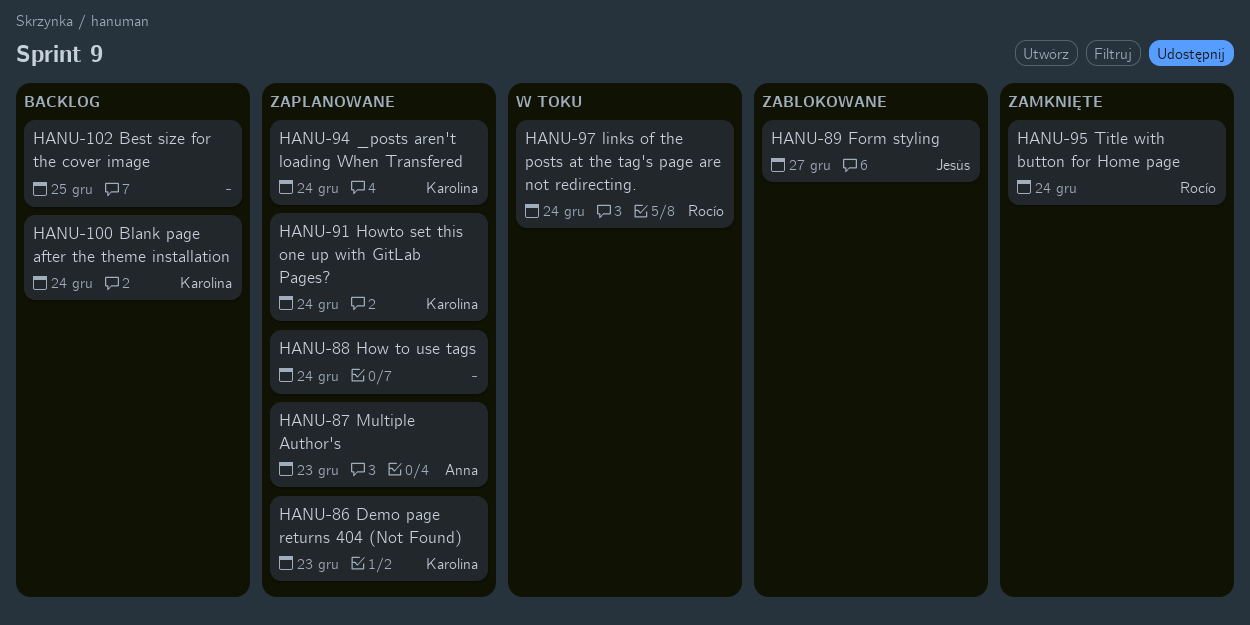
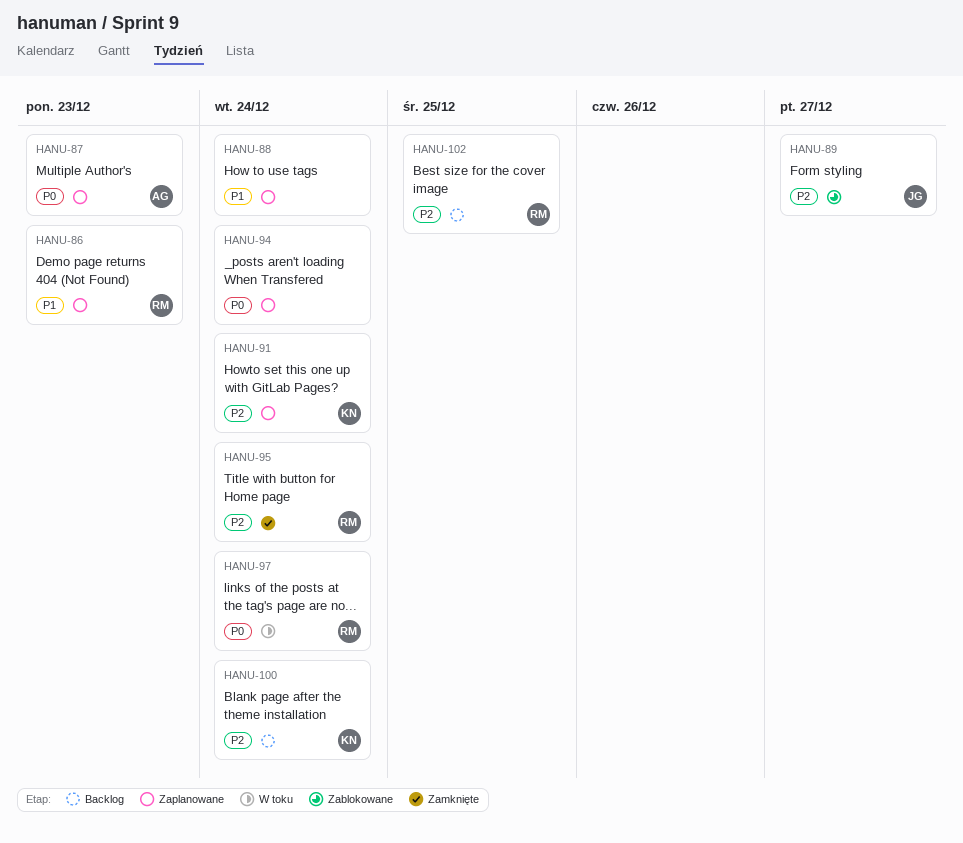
HANU-86, owner: Karolina -> Rocío
HANU-94, owner: Karolina -> none
HANU-102, owner: none -> Rocío

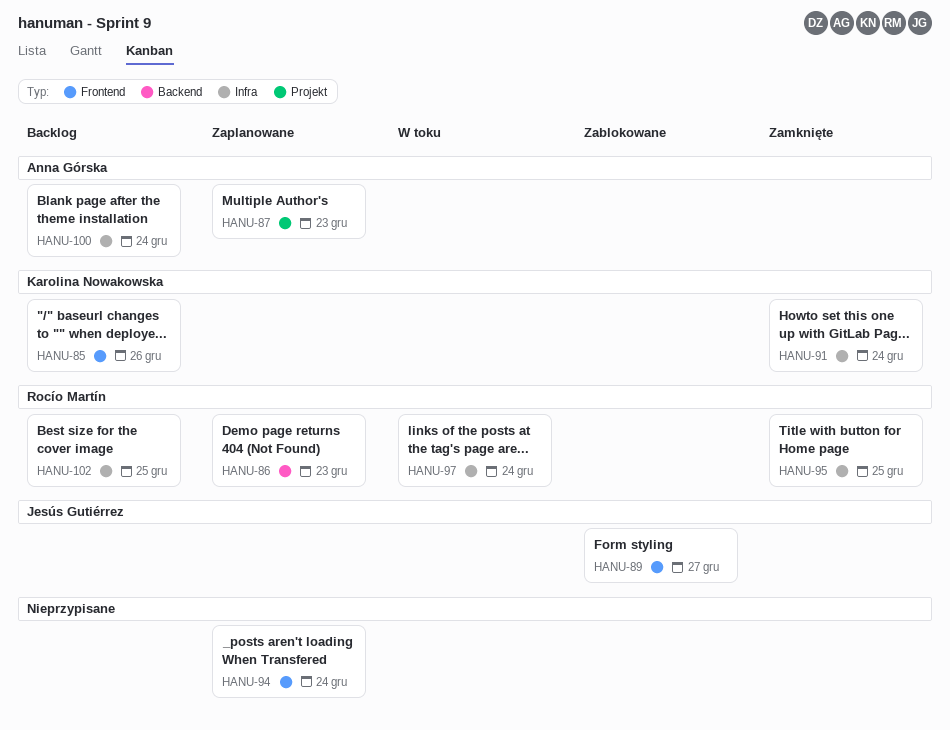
HANU-85: none -> present
HANU-88: present -> none
HANU-91, status: Zaplanowane -> Zamknięte
HANU-95, due: Dec 24 -> Dec 25
HANU-100, owner: Karolina Nowakowska -> Anna Górska

